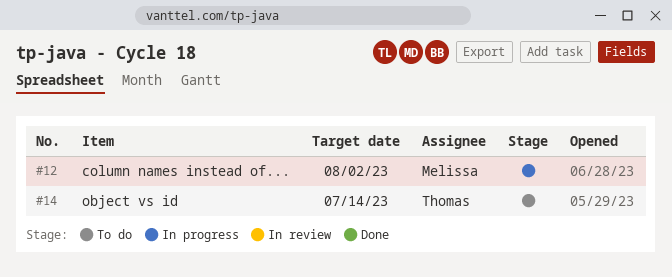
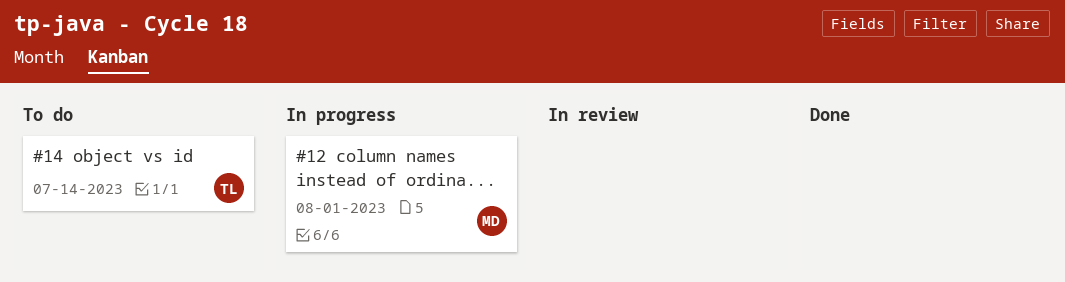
#12, due: Aug 2 -> Aug 1

